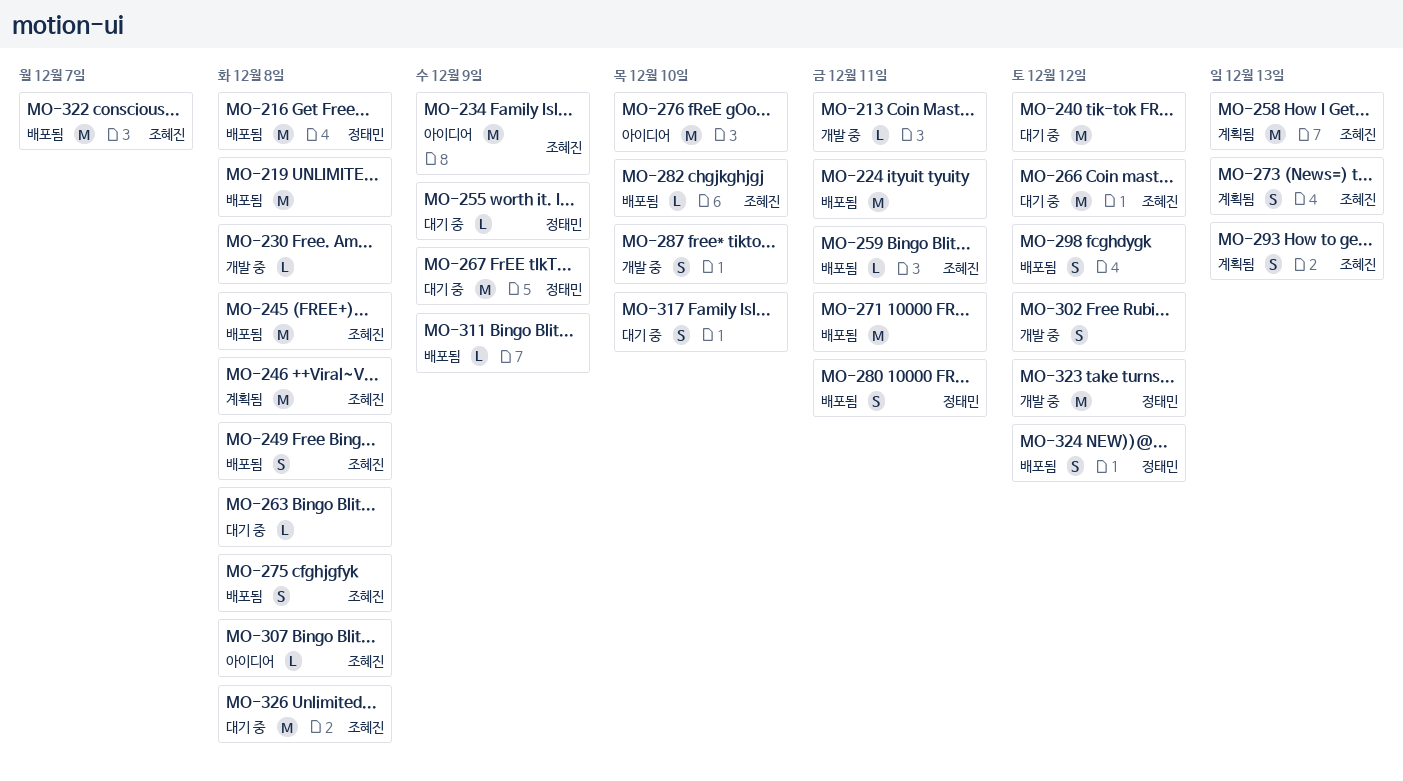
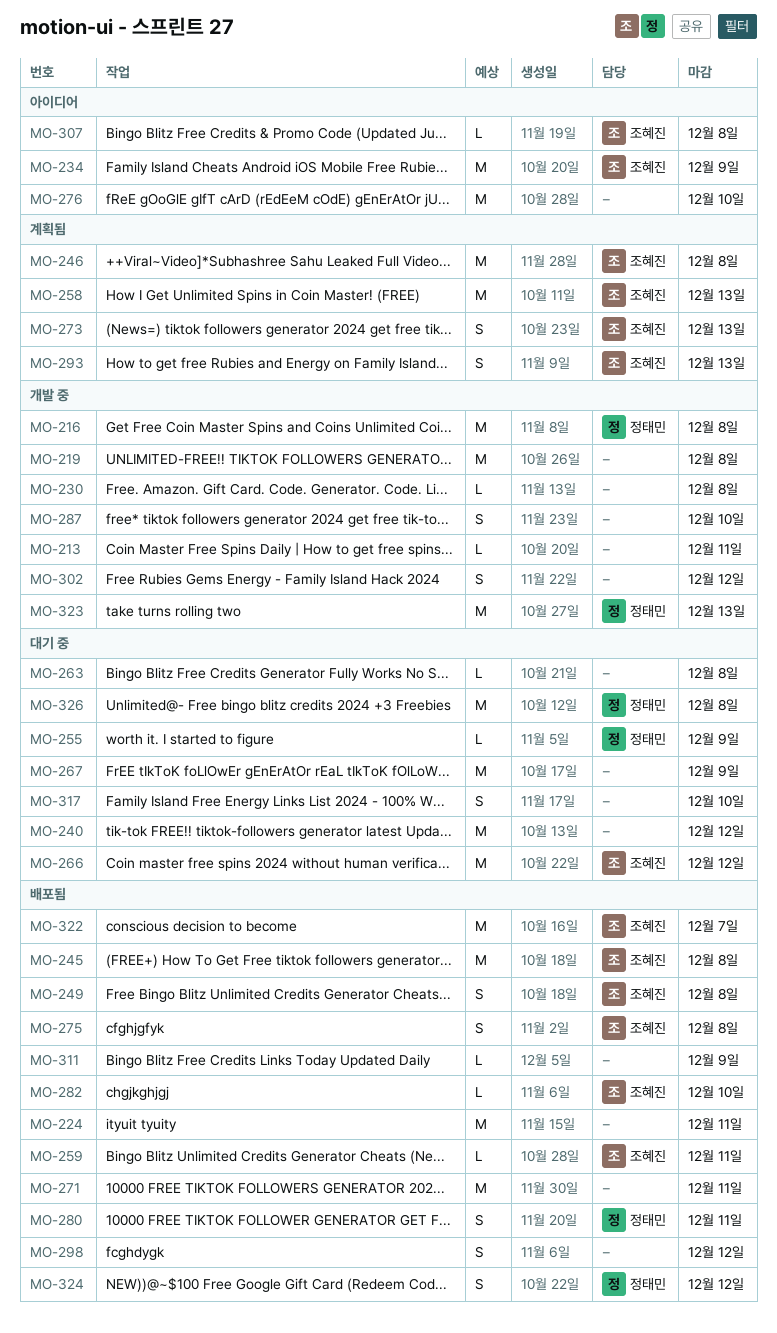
MO-216, status: 배포됨 -> 개발 중
MO-219, status: 배포됨 -> 개발 중
MO-267, owner: 정태민 -> none
MO-323, due: Dec 12 -> Dec 13
MO-326, owner: 조혜진 -> 정태민

